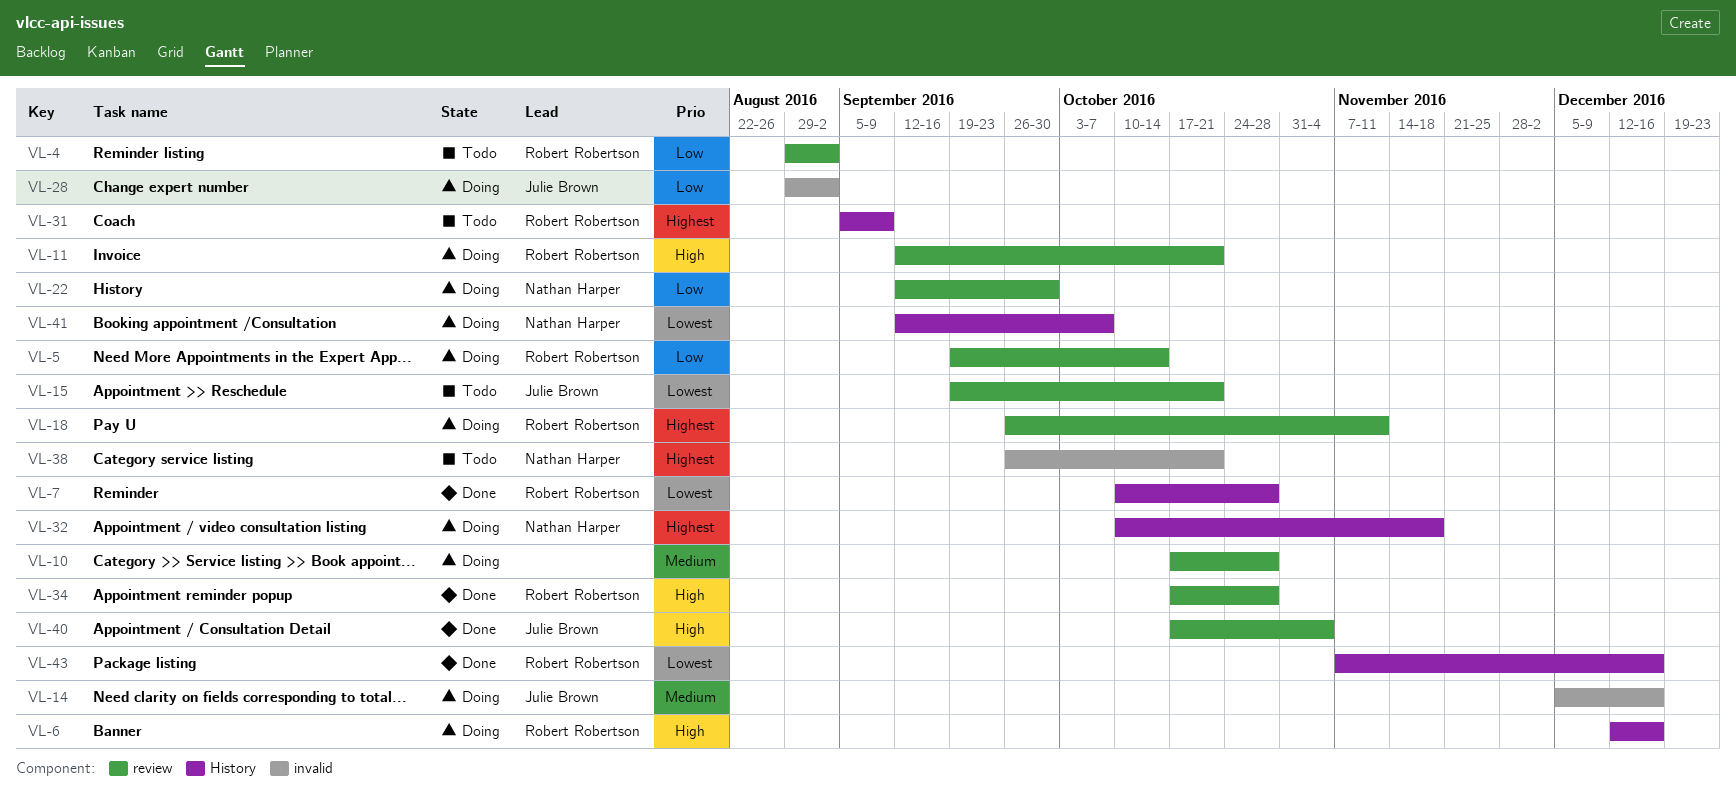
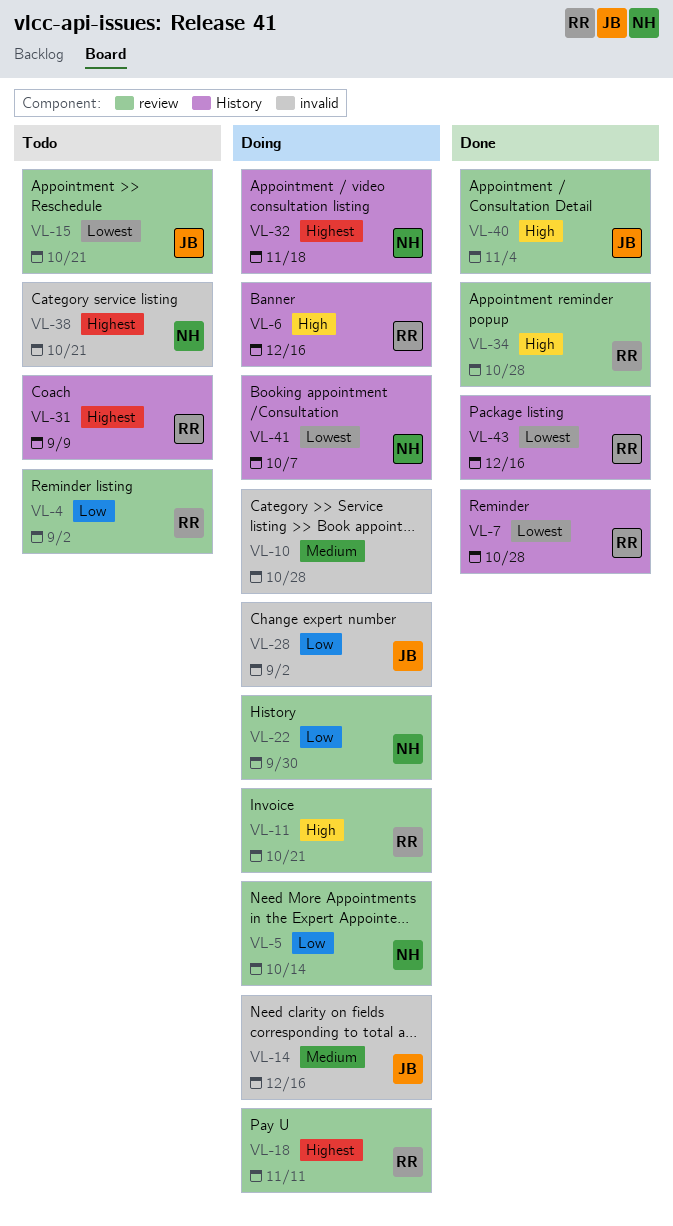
VL-5, owner: Robert Robertson -> Nathan Harper
VL-10, label: review -> invalid

